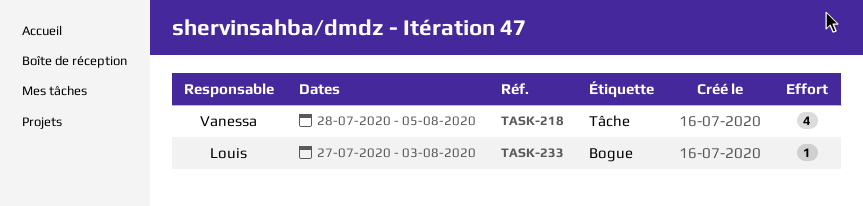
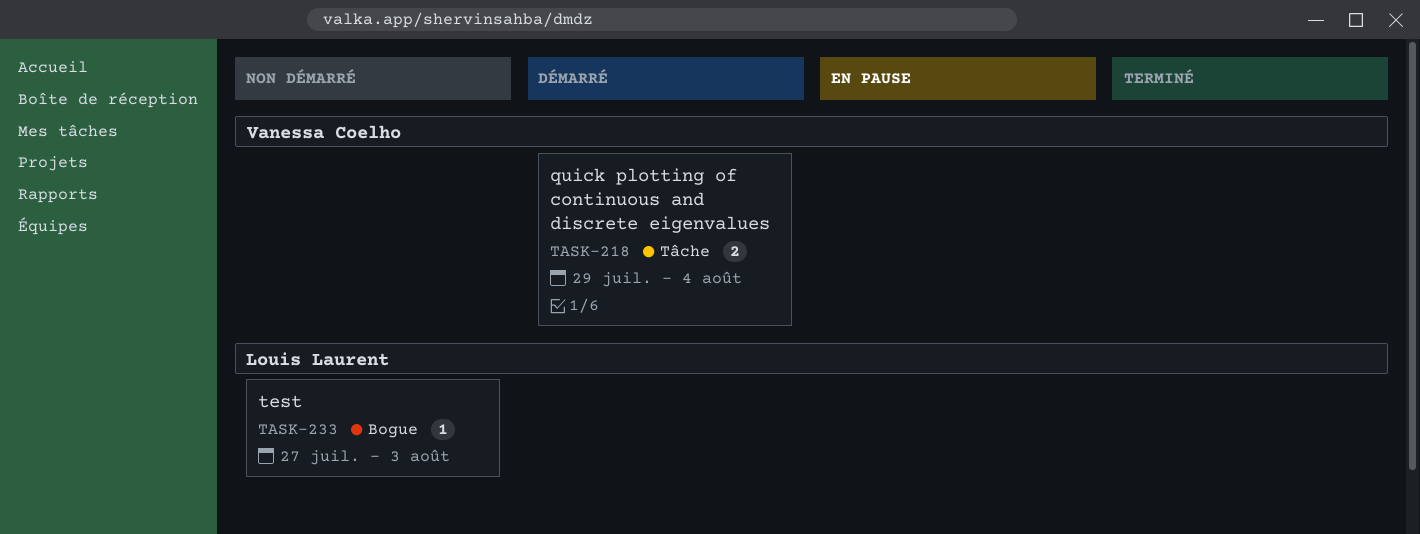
TASK-218, estimate: 4 -> 2
TASK-218, start: Jul 28 -> Jul 29
TASK-218, due: Aug 5 -> Aug 4

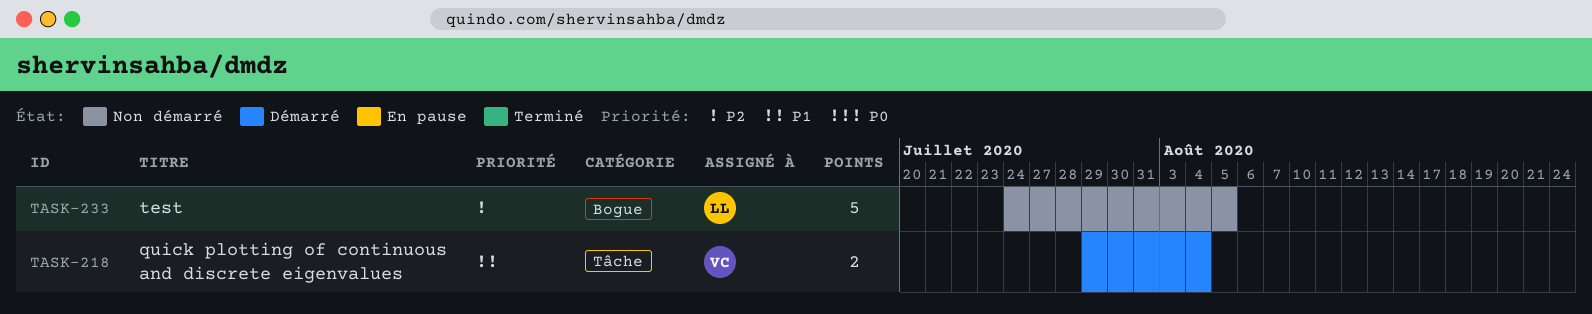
TASK-233, estimate: 1 -> 5
TASK-233, start: Jul 27 -> Jul 24
TASK-233, due: Aug 3 -> Aug 5

